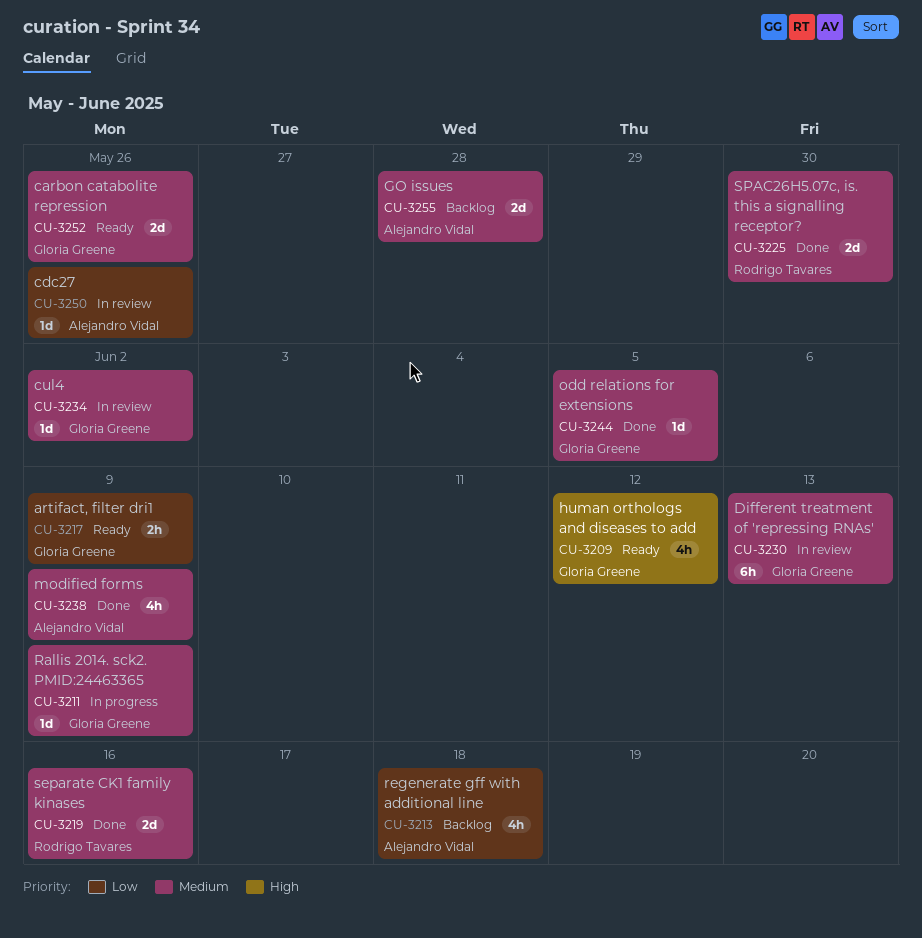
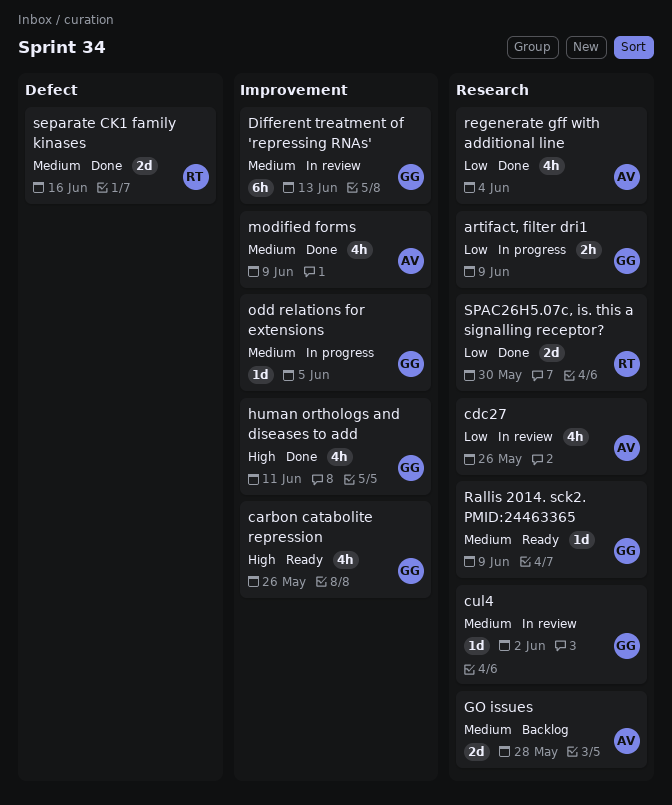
artifact, filter dri1, status: Ready -> In progress
carbon catabolite repression, priority: Medium -> High
carbon catabolite repression, estimate: 2d -> 4h
cdc27, estimate: 1d -> 4h
human orthologs and diseases to add, status: Ready -> Done
human orthologs and diseases to add, due: Jun 12 -> Jun 11
odd relations for extensions, status: Done -> In progress
Rallis 2014. sck2. PMID:24463365, status: In progress -> Ready
regenerate gff with additional line, status: Backlog -> Done
regenerate gff with additional line, due: Jun 18 -> Jun 4
SPAC26H5.07c, is. this a signalling receptor?, priority: Medium -> Low

